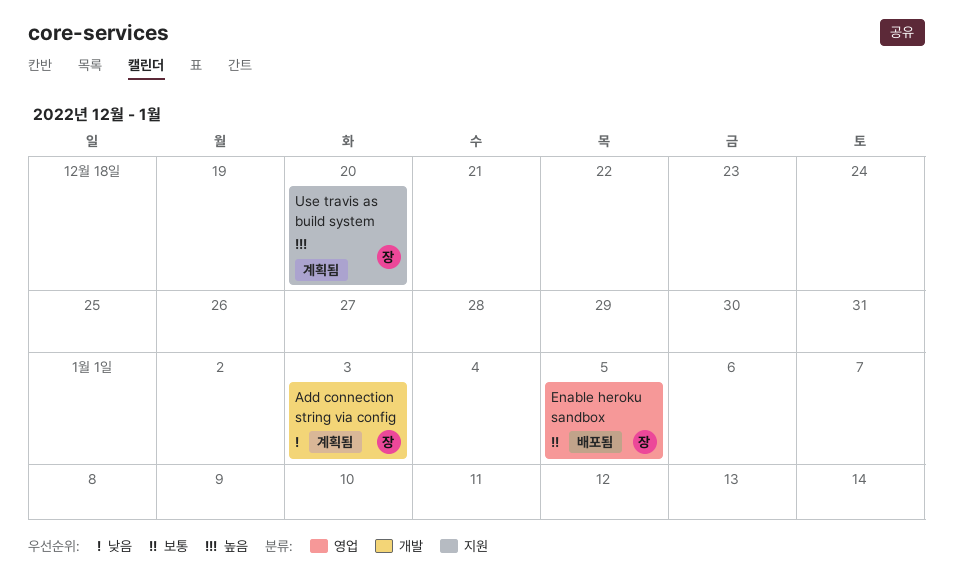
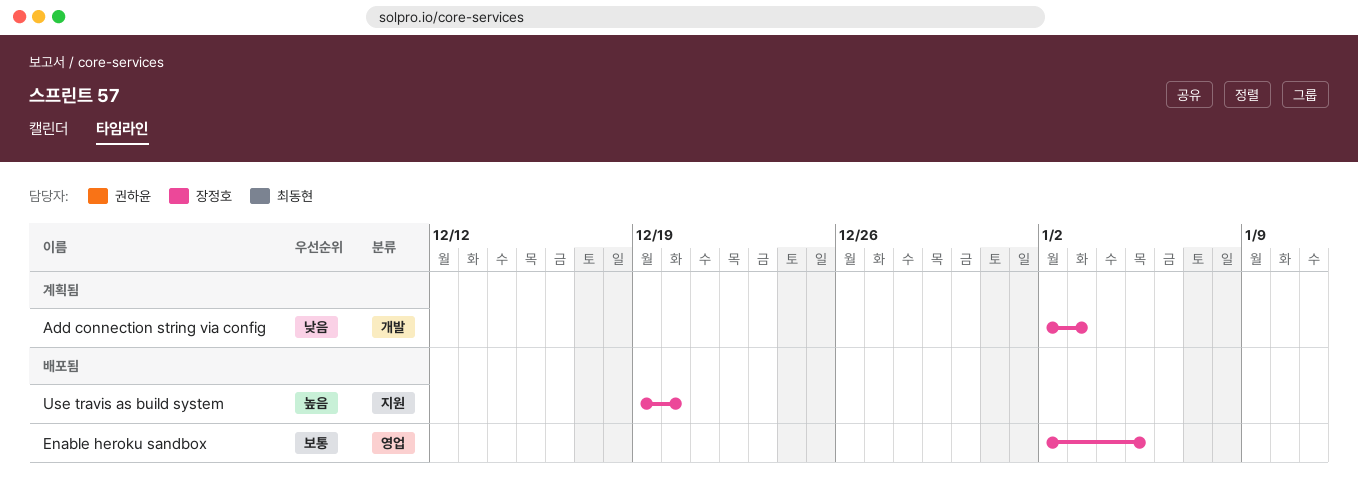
Use travis as build system, status: 계획됨 -> 배포됨

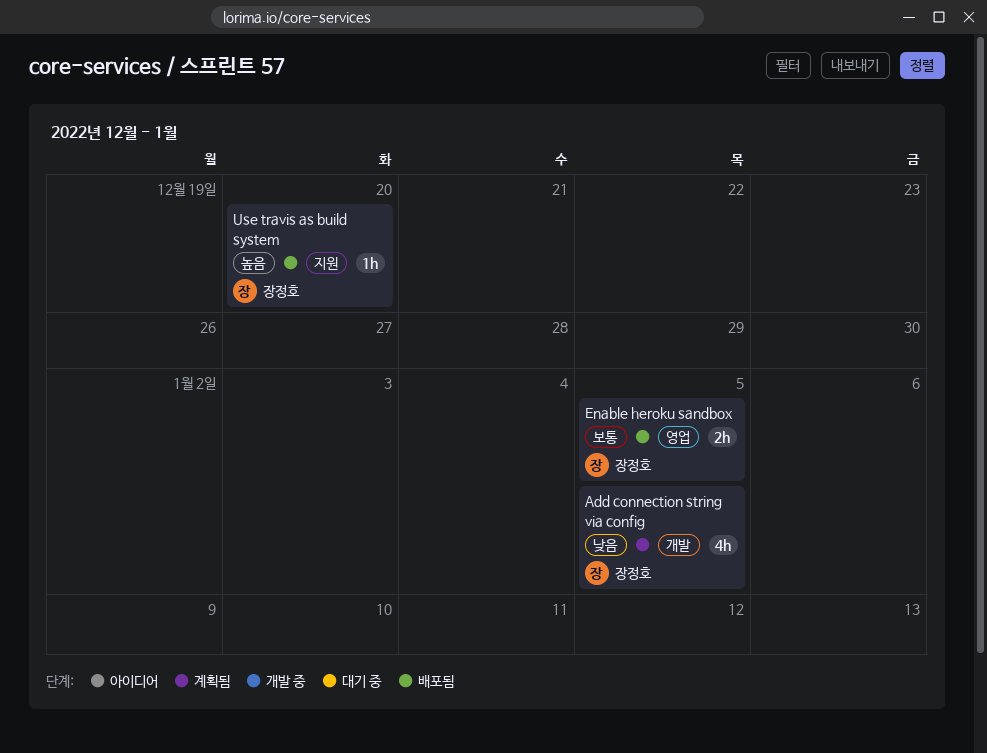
Add connection string via config, due: Jan 3 -> Jan 5

